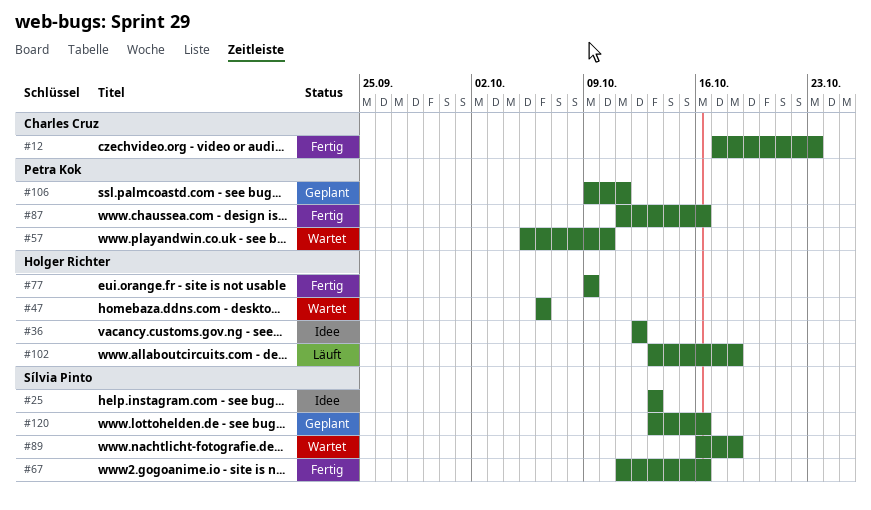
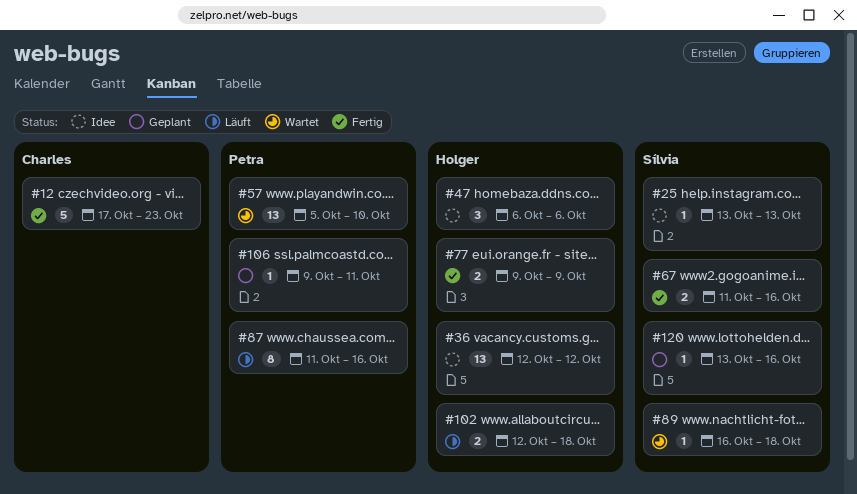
#47, status: Wartet -> Idee
#87, status: Fertig -> Läuft
#102, start: Oct 13 -> Oct 12

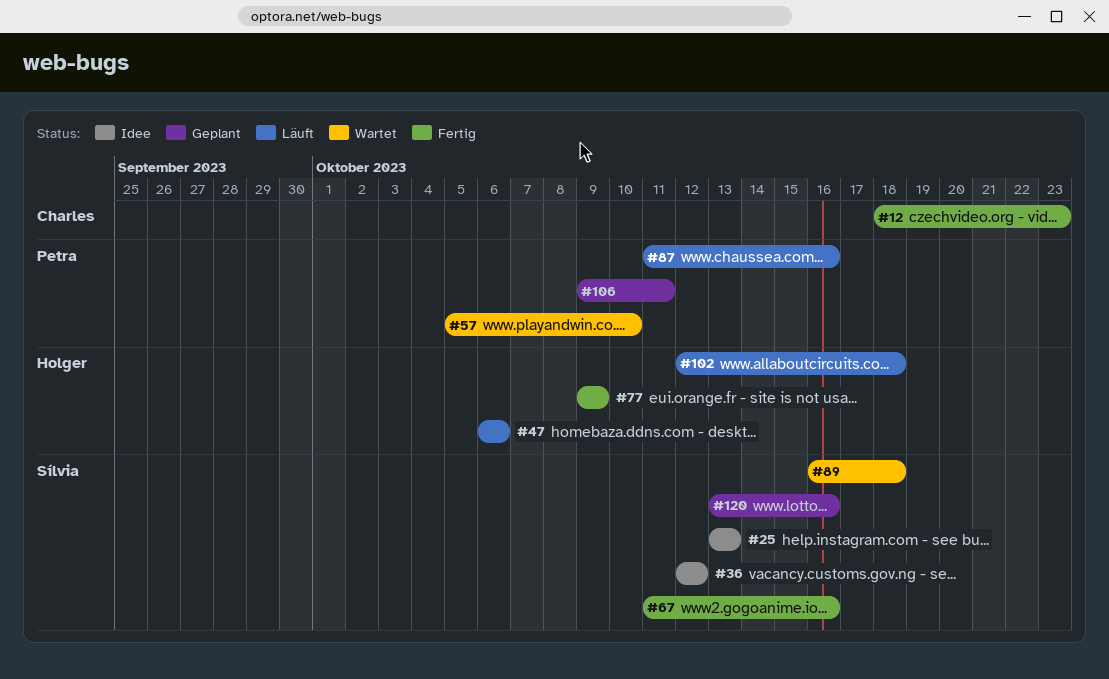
#12, start: Oct 17 -> Oct 18
#36, owner: Holger -> Sílvia
#47, status: Idee -> Läuft

